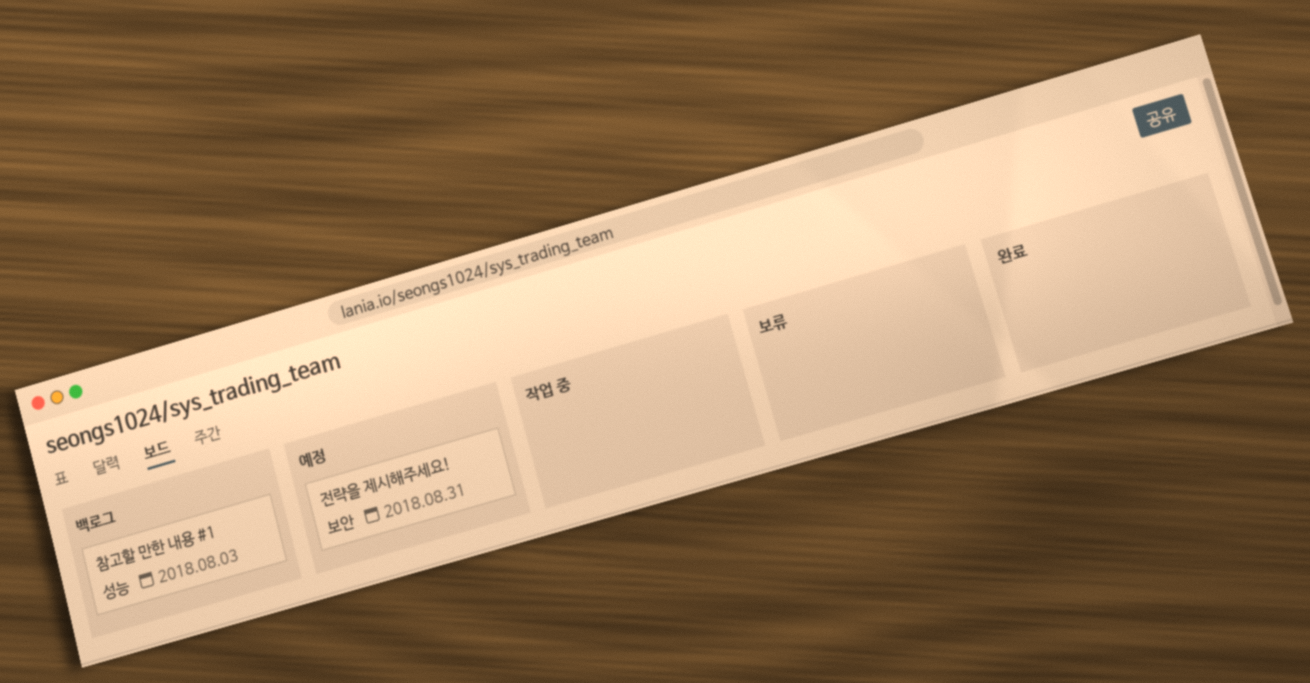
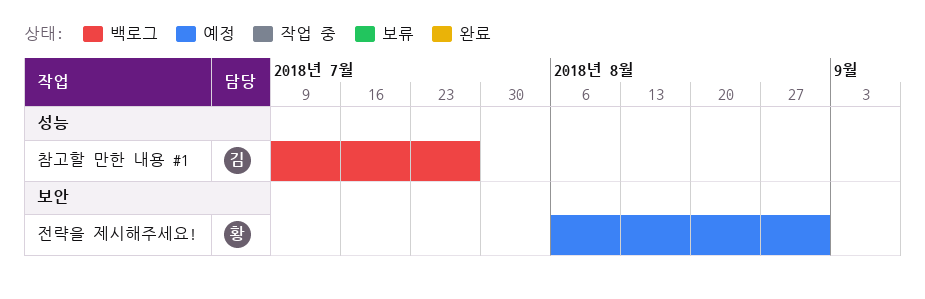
참고할 만한 내용 #1, due: Aug 3 -> Jul 27

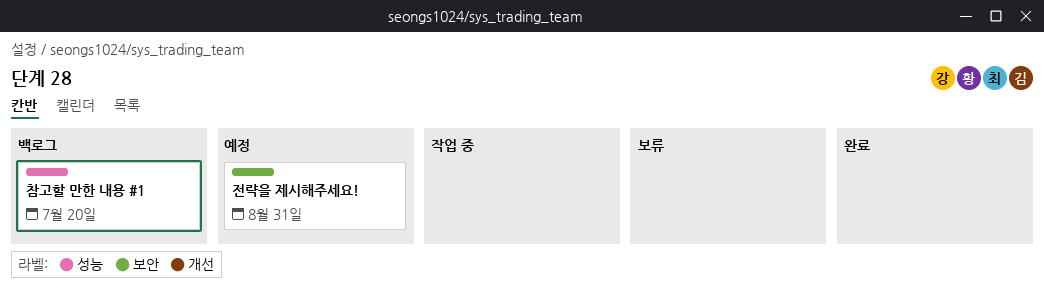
참고할 만한 내용 #1, due: Jul 27 -> Jul 20

